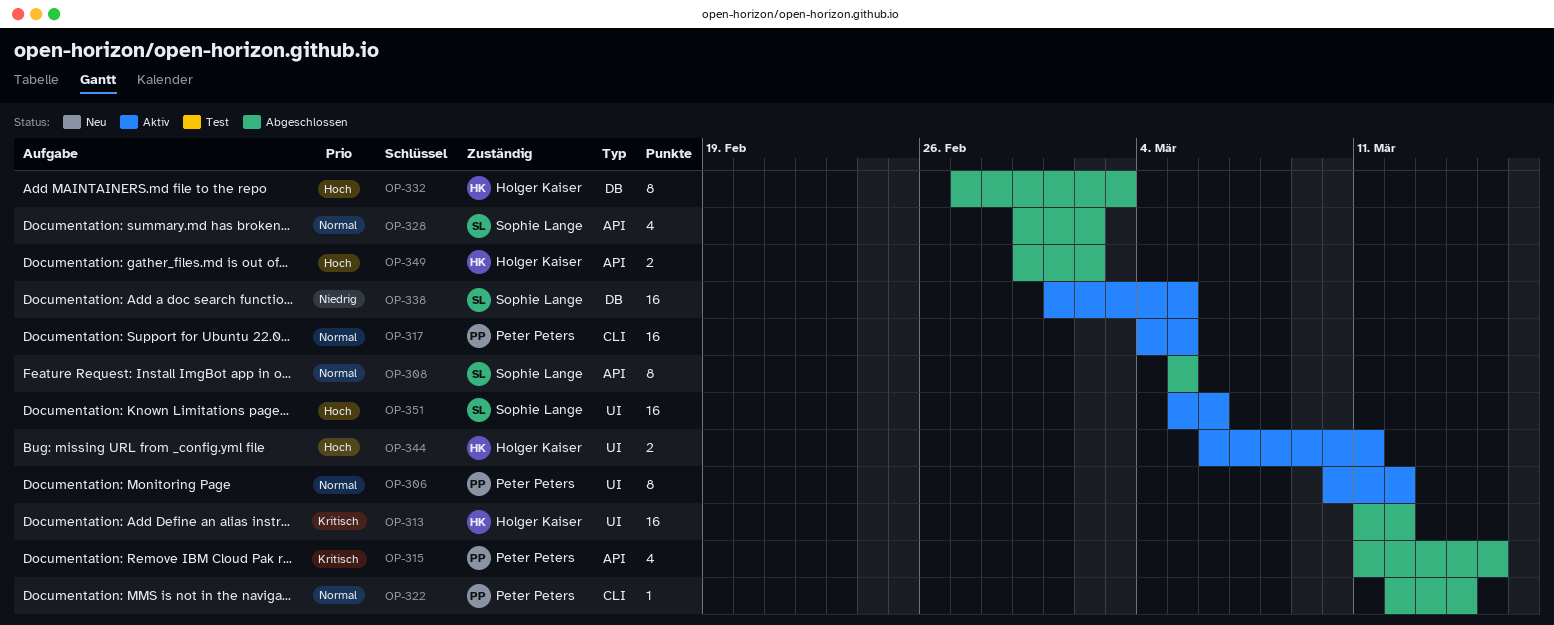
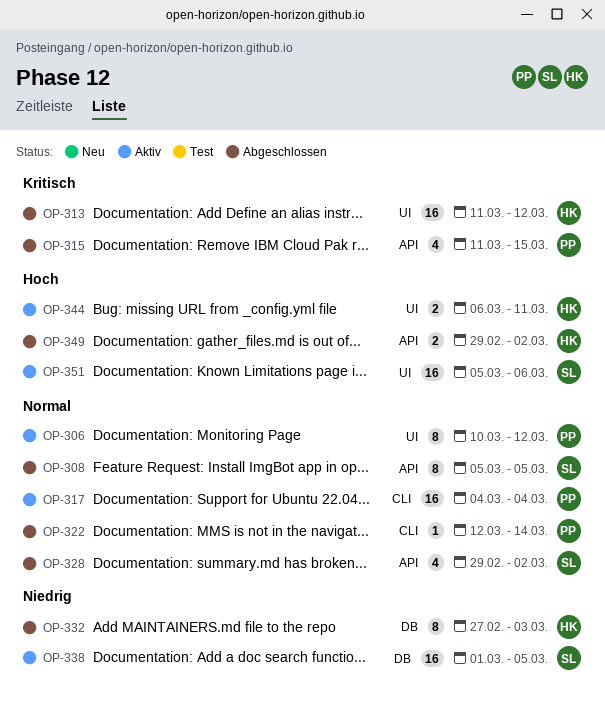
OP-317, due: Mar 5 -> Mar 4
OP-332, priority: Hoch -> Niedrig

